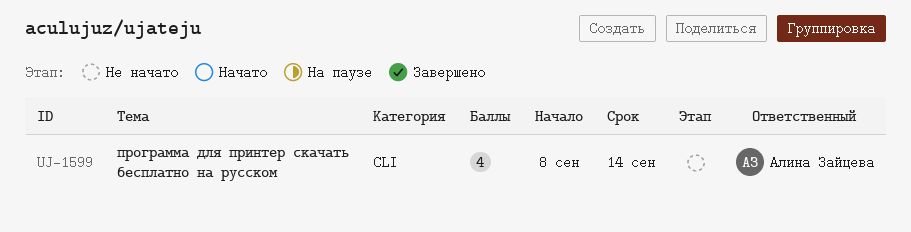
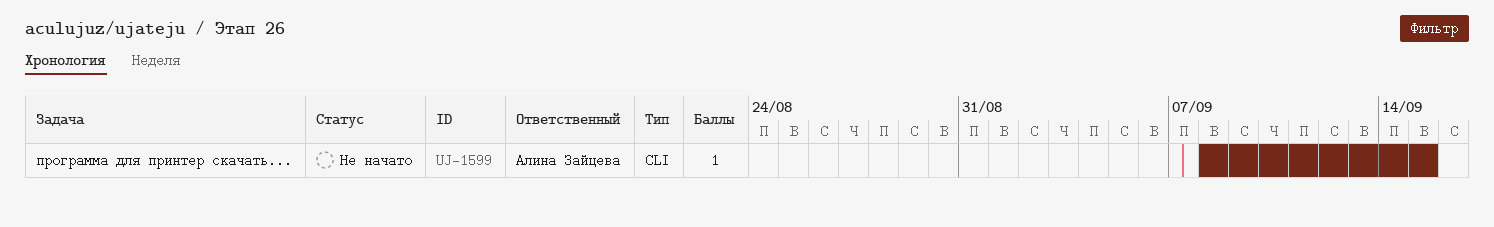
UJ-1599, estimate: 4 -> 1
UJ-1599, due: Sep 14 -> Sep 15

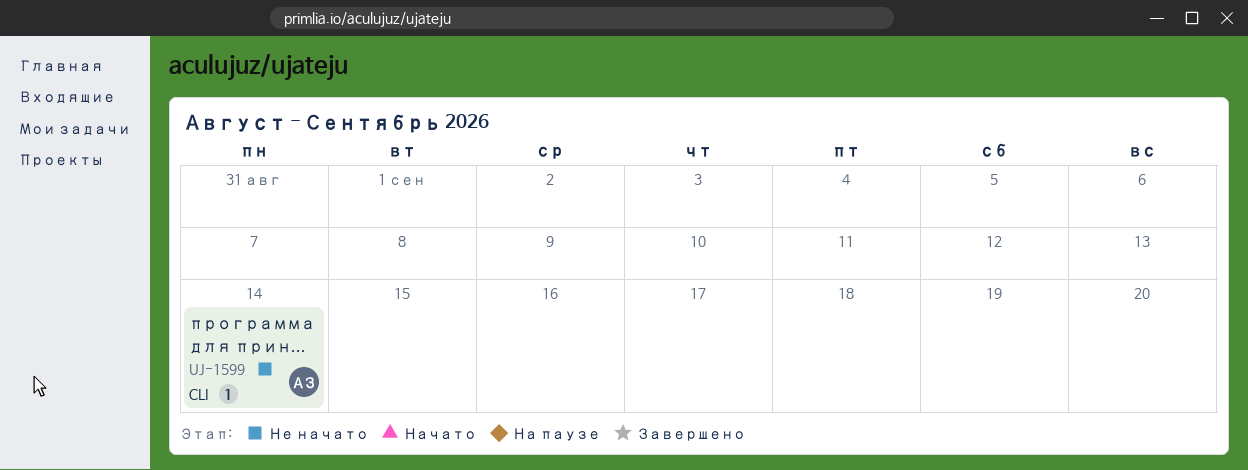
UJ-1599, due: Sep 15 -> Sep 14

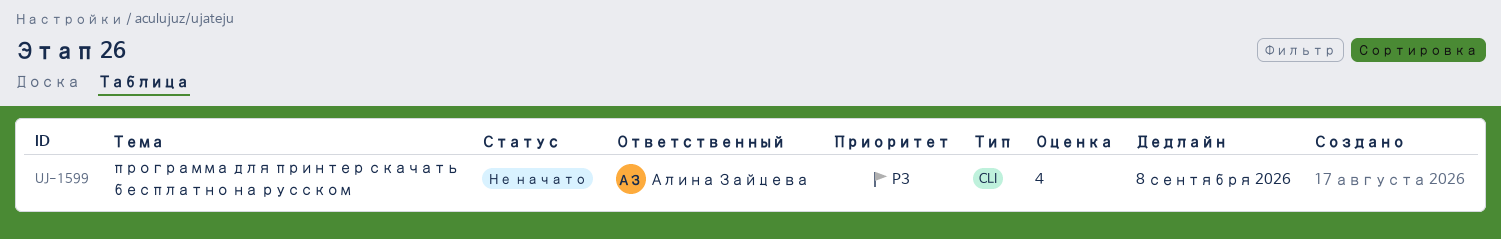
UJ-1599, estimate: 1 -> 4
UJ-1599, due: Sep 14 -> Sep 8

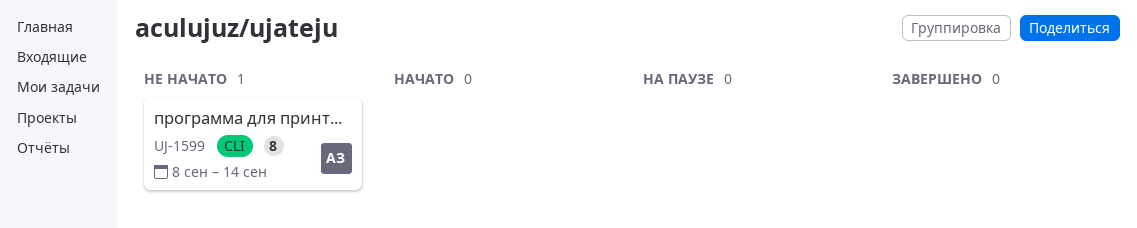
UJ-1599, estimate: 4 -> 8
UJ-1599, due: Sep 8 -> Sep 14

